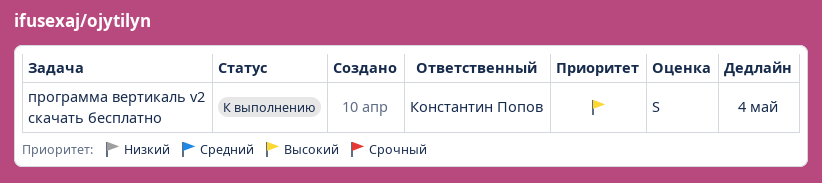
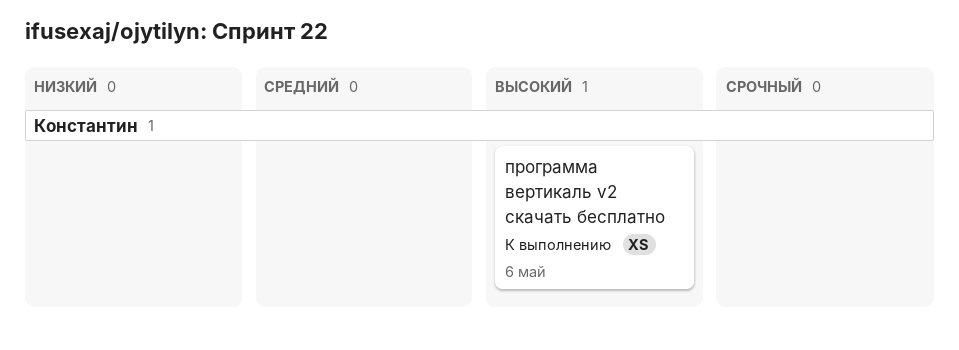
программа вертикаль v2 скачать бесплатно, estimate: S -> XS
программа вертикаль v2 скачать бесплатно, due: May 4 -> May 6

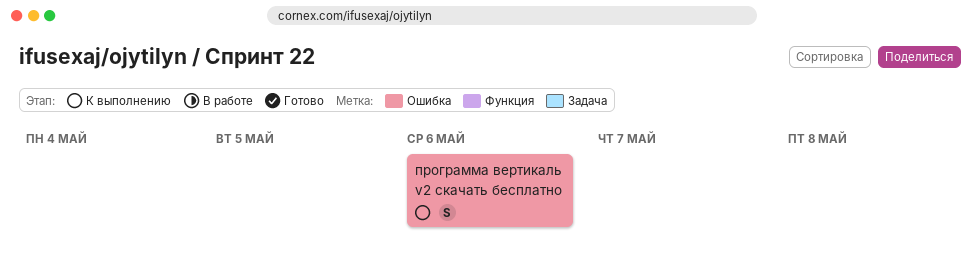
программа вертикаль v2 скачать бесплатно, estimate: XS -> S

